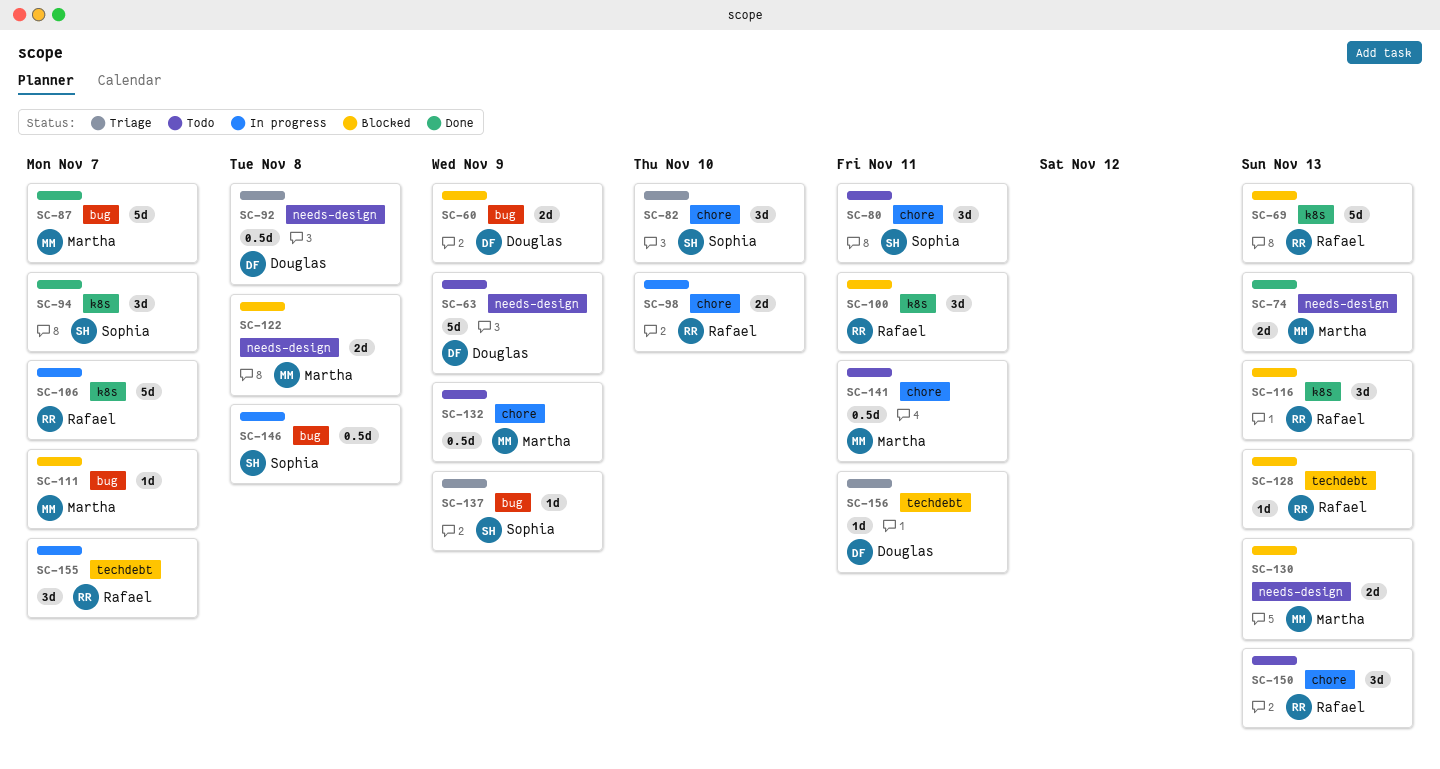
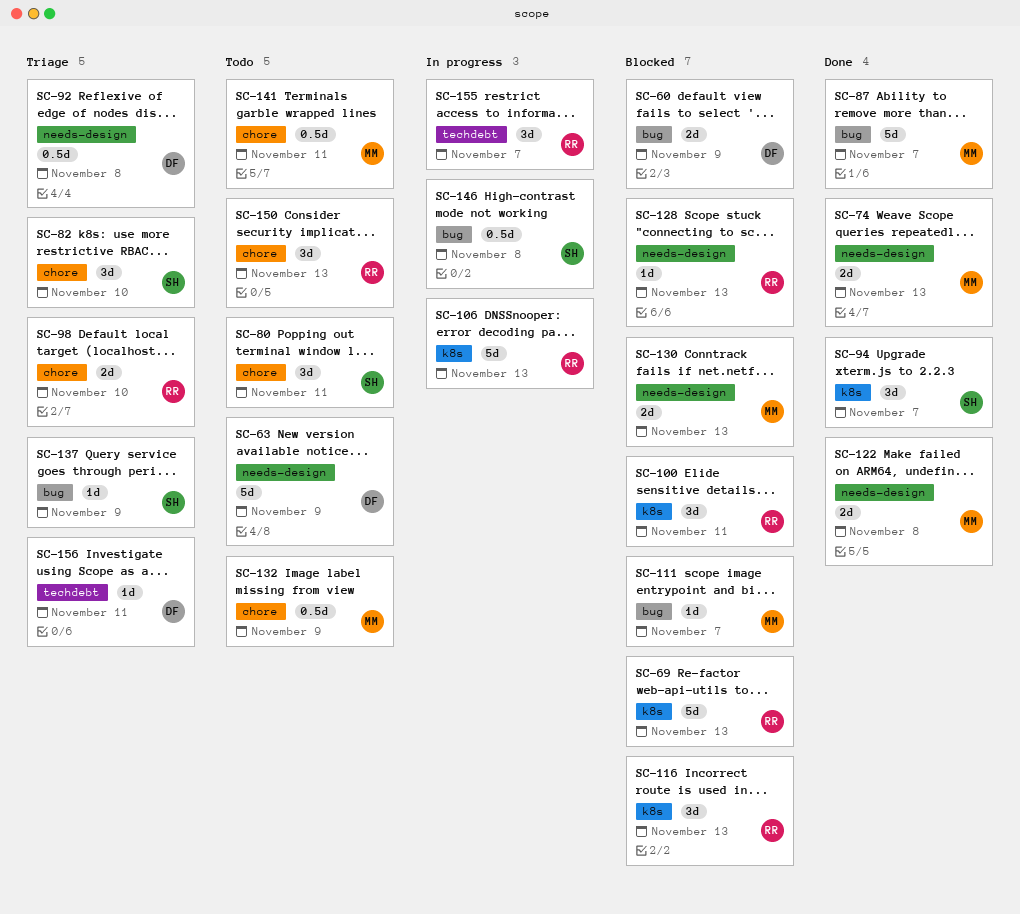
SC-98, status: In progress -> Triage
SC-106, due: Nov 7 -> Nov 13
SC-122, status: Blocked -> Done
SC-128, label: techdebt -> needs-design

